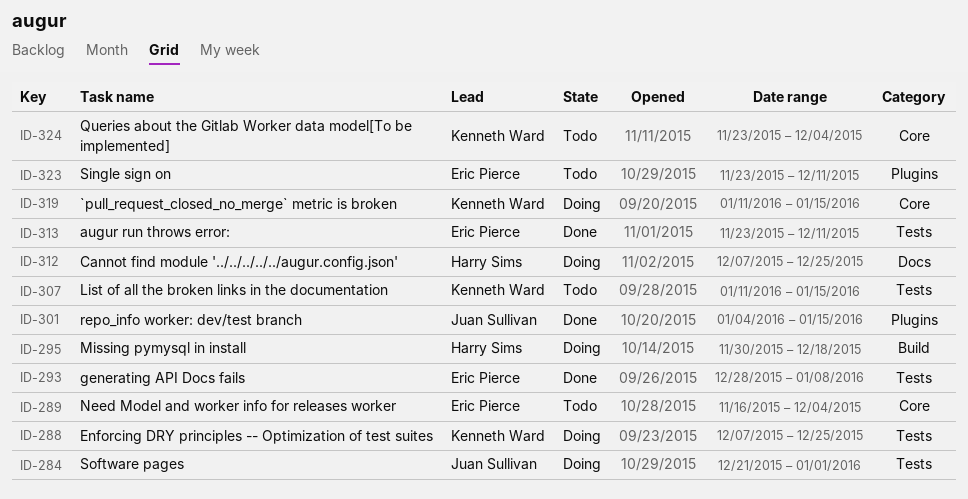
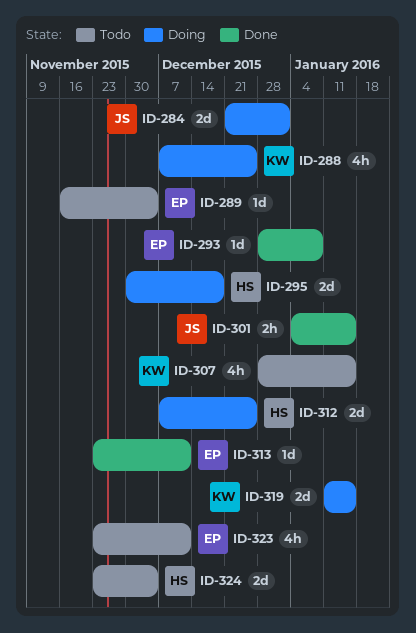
ID-307, start: Jan 11 -> Dec 28
ID-324, owner: Kenneth Ward -> Harry Sims

